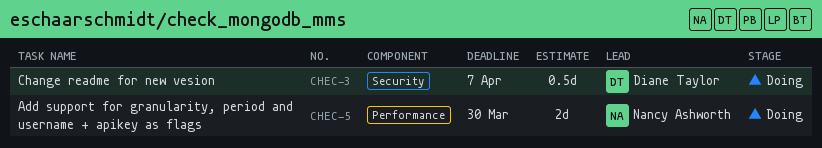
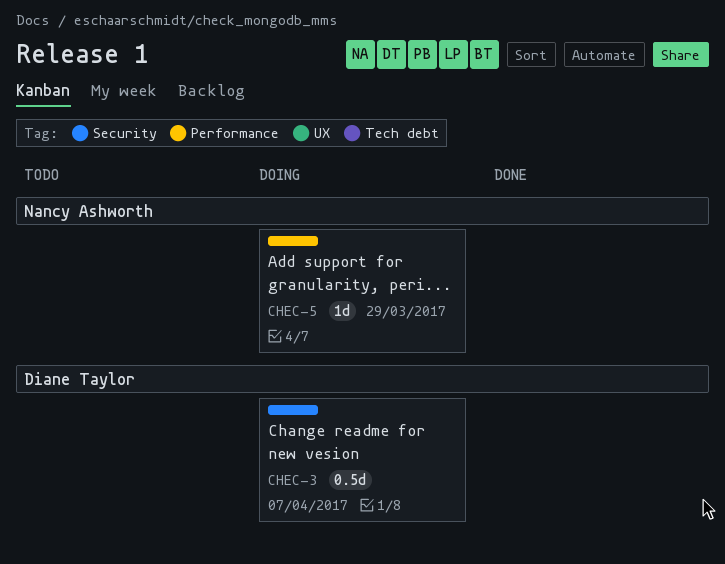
CHEC-5, estimate: 2d -> 1d
CHEC-5, due: Mar 30 -> Mar 29

